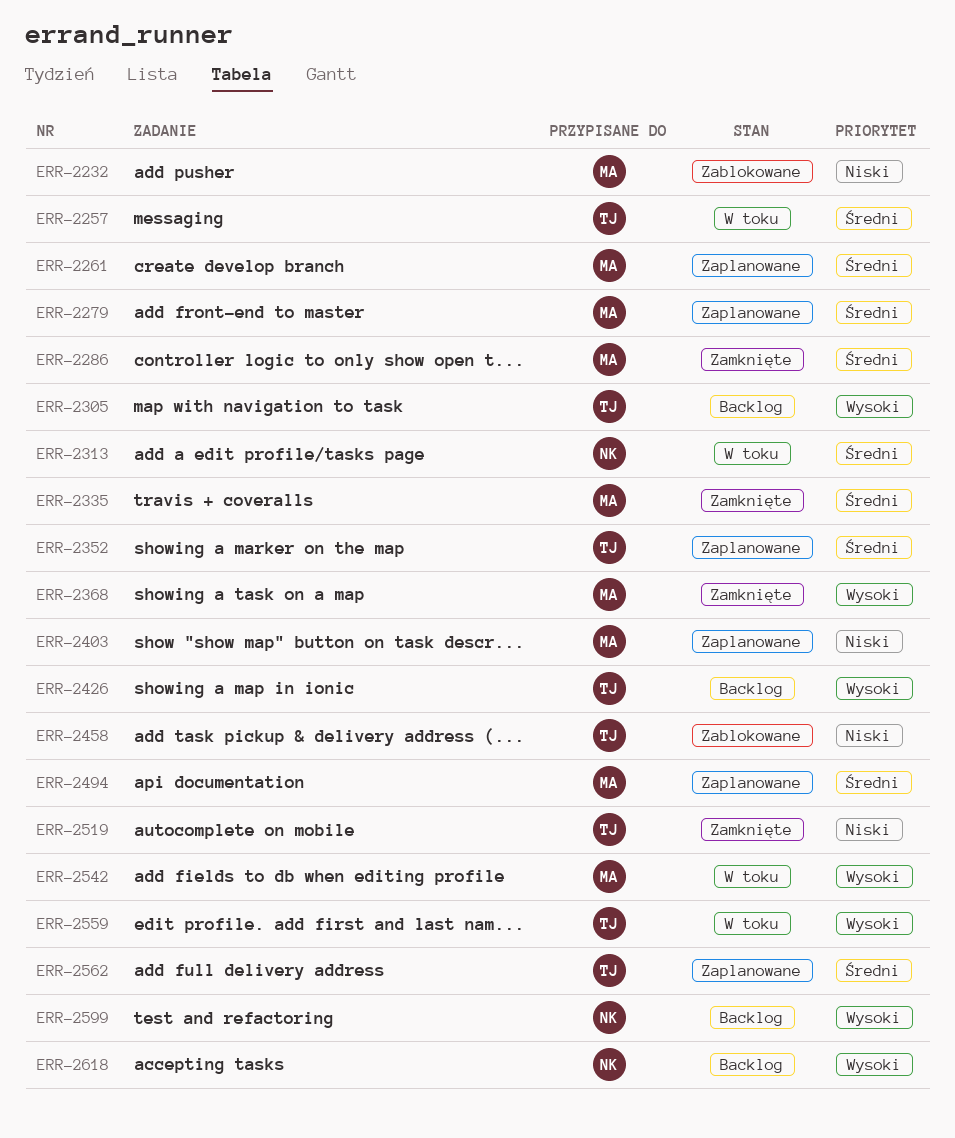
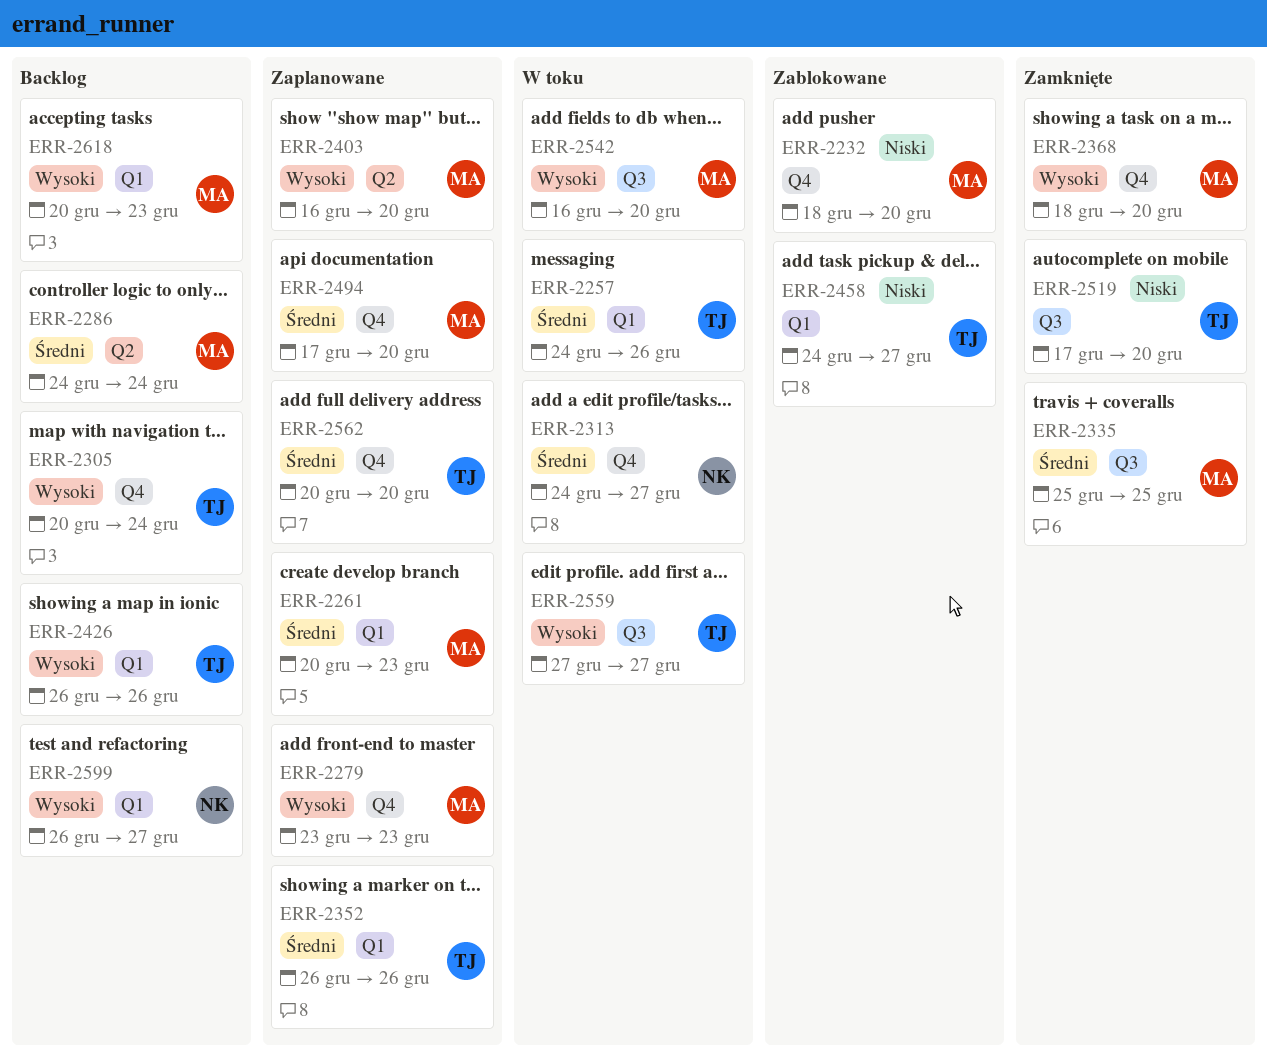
ERR-2279, priority: Średni -> Wysoki
ERR-2286, status: Zamknięte -> Backlog
ERR-2403, priority: Niski -> Wysoki
ERR-2618, owner: NK -> MA

